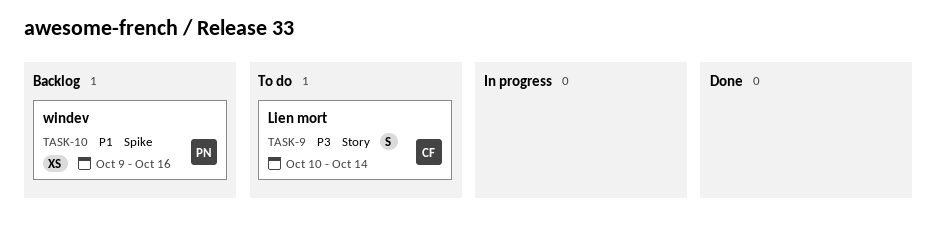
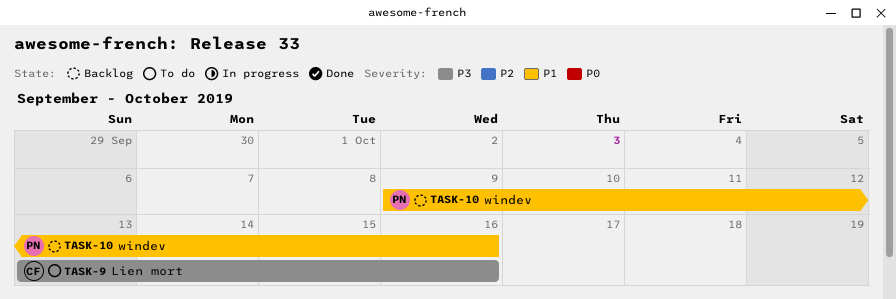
TASK-9, start: Oct 10 -> Oct 13
TASK-9, due: Oct 14 -> Oct 16

